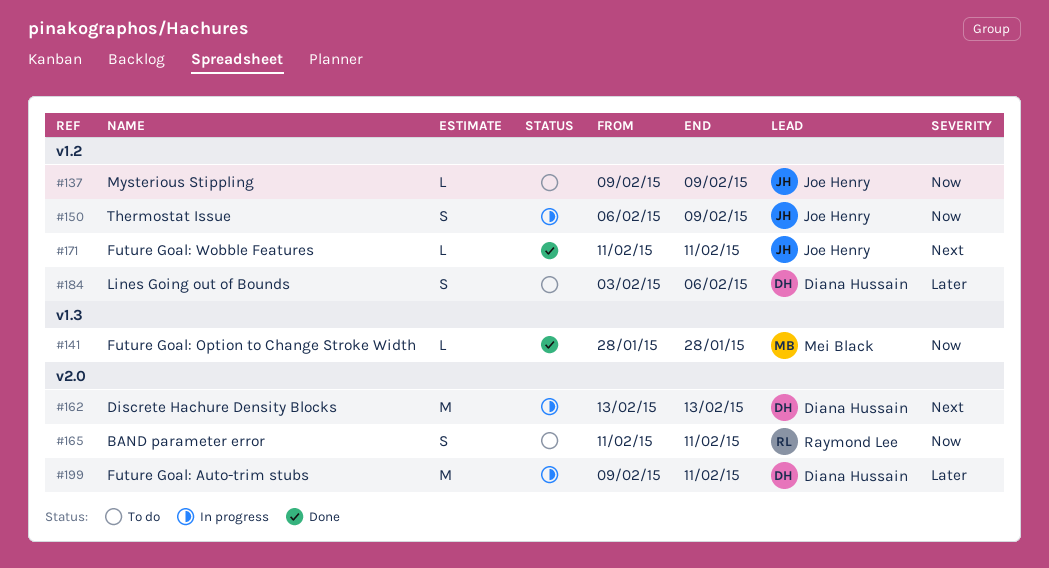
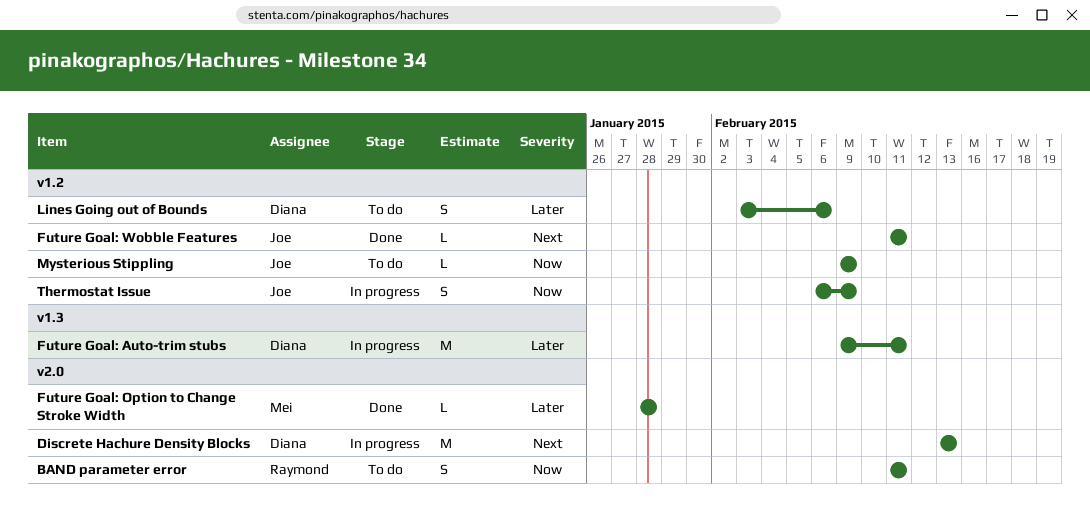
Future Goal: Auto-trim stubs, label: v2.0 -> v1.3
Future Goal: Option to Change Stroke Width, priority: Now -> Later
Future Goal: Option to Change Stroke Width, label: v1.3 -> v2.0

